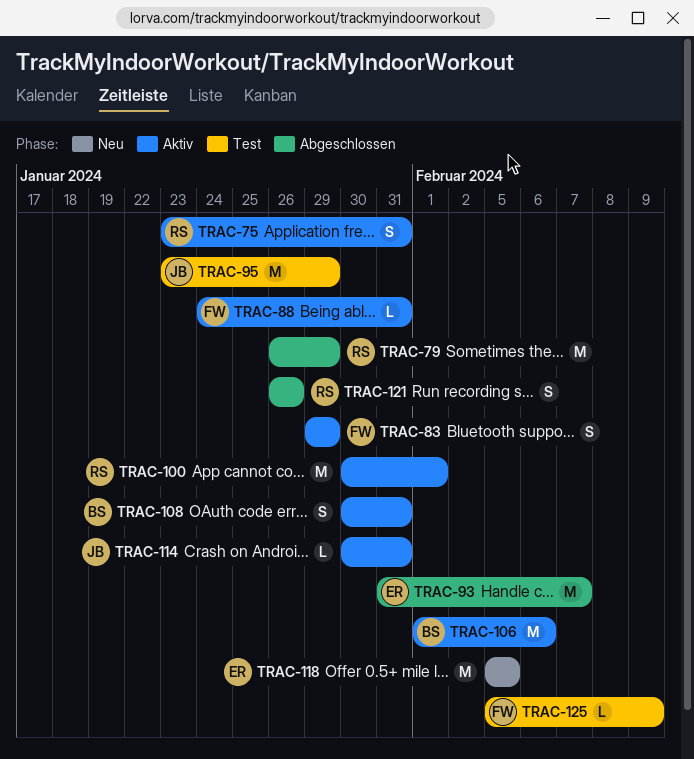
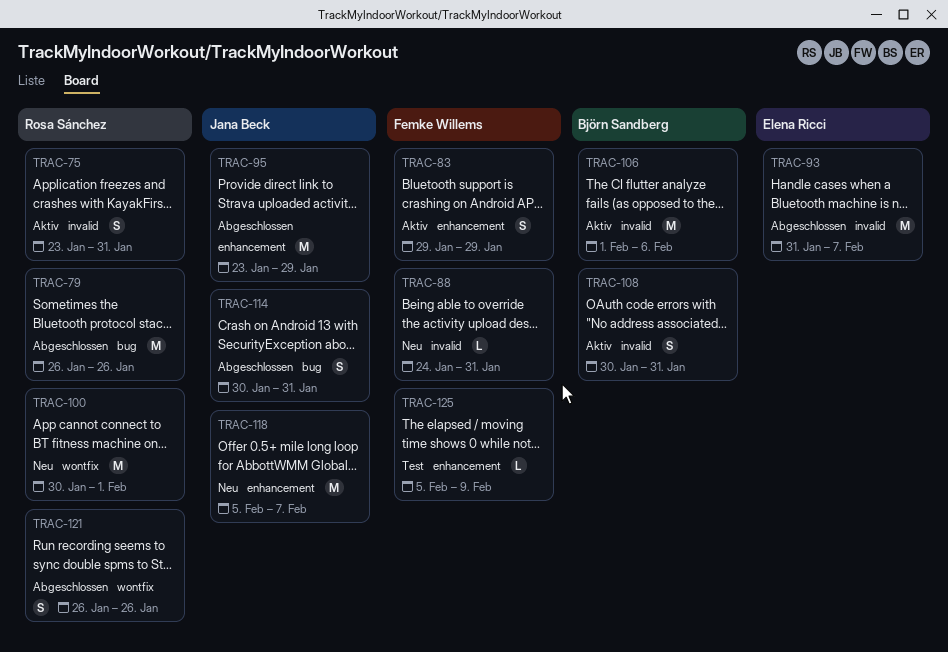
TRAC-79, due: Jan 29 -> Jan 26
TRAC-88, status: Aktiv -> Neu
TRAC-95, status: Test -> Abgeschlossen
TRAC-100, status: Aktiv -> Neu
TRAC-114, status: Aktiv -> Abgeschlossen
TRAC-114, estimate: L -> S
TRAC-118, owner: Elena Ricci -> Jana Beck
TRAC-118, due: Feb 5 -> Feb 7

